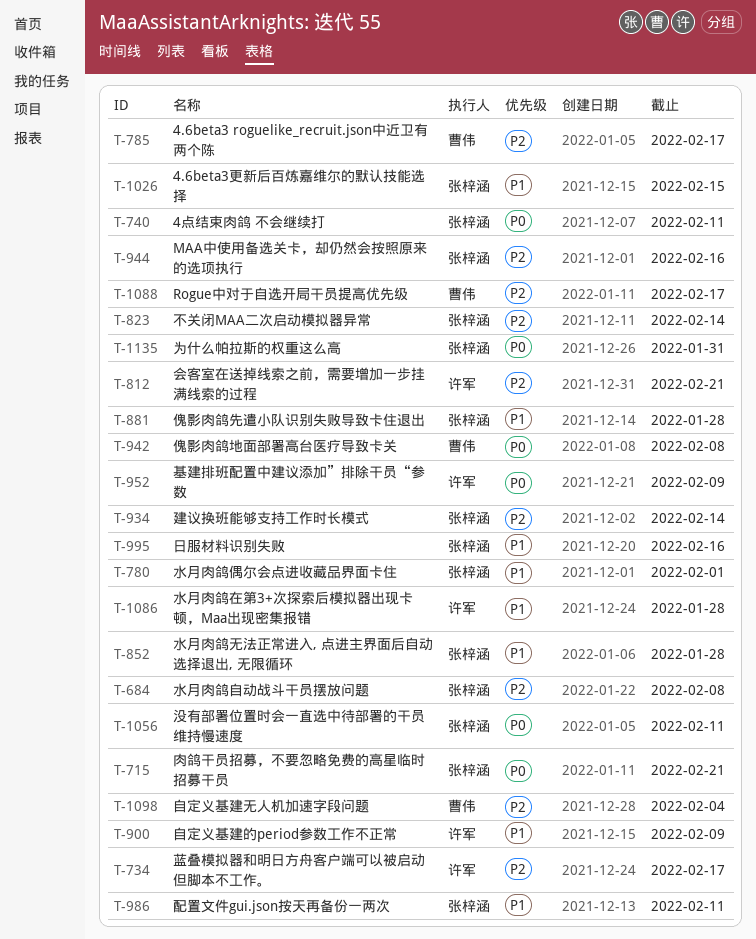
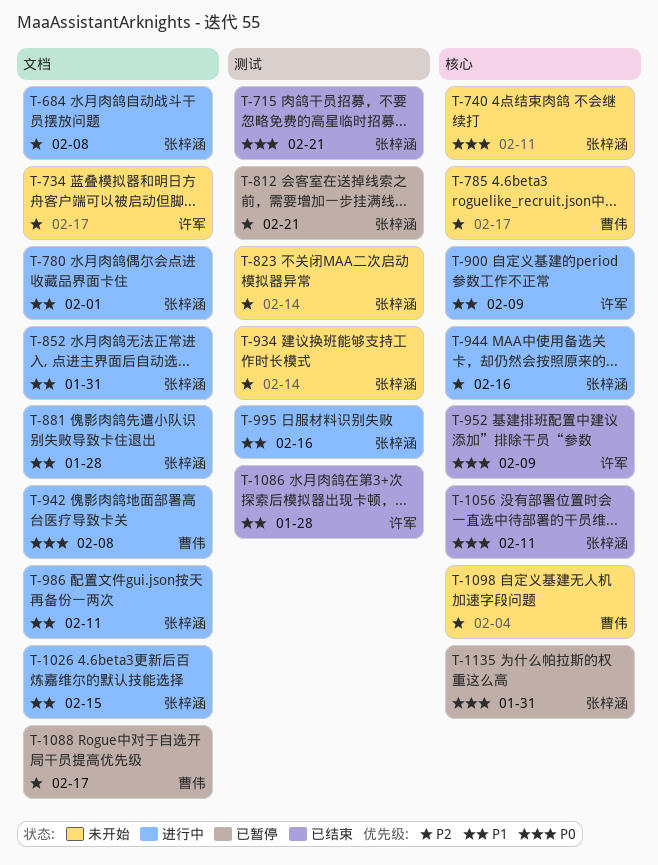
T-812, owner: 许军 -> 张梓涵
T-852, due: Jan 28 -> Jan 31

